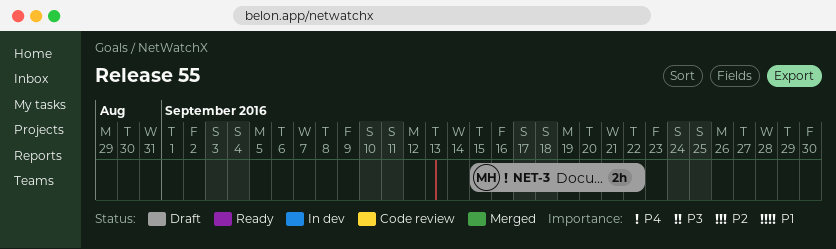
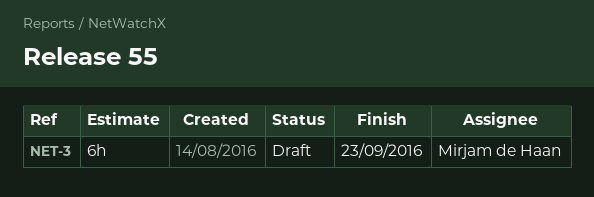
NET-3, estimate: 2h -> 6h
NET-3, due: Sep 22 -> Sep 23

